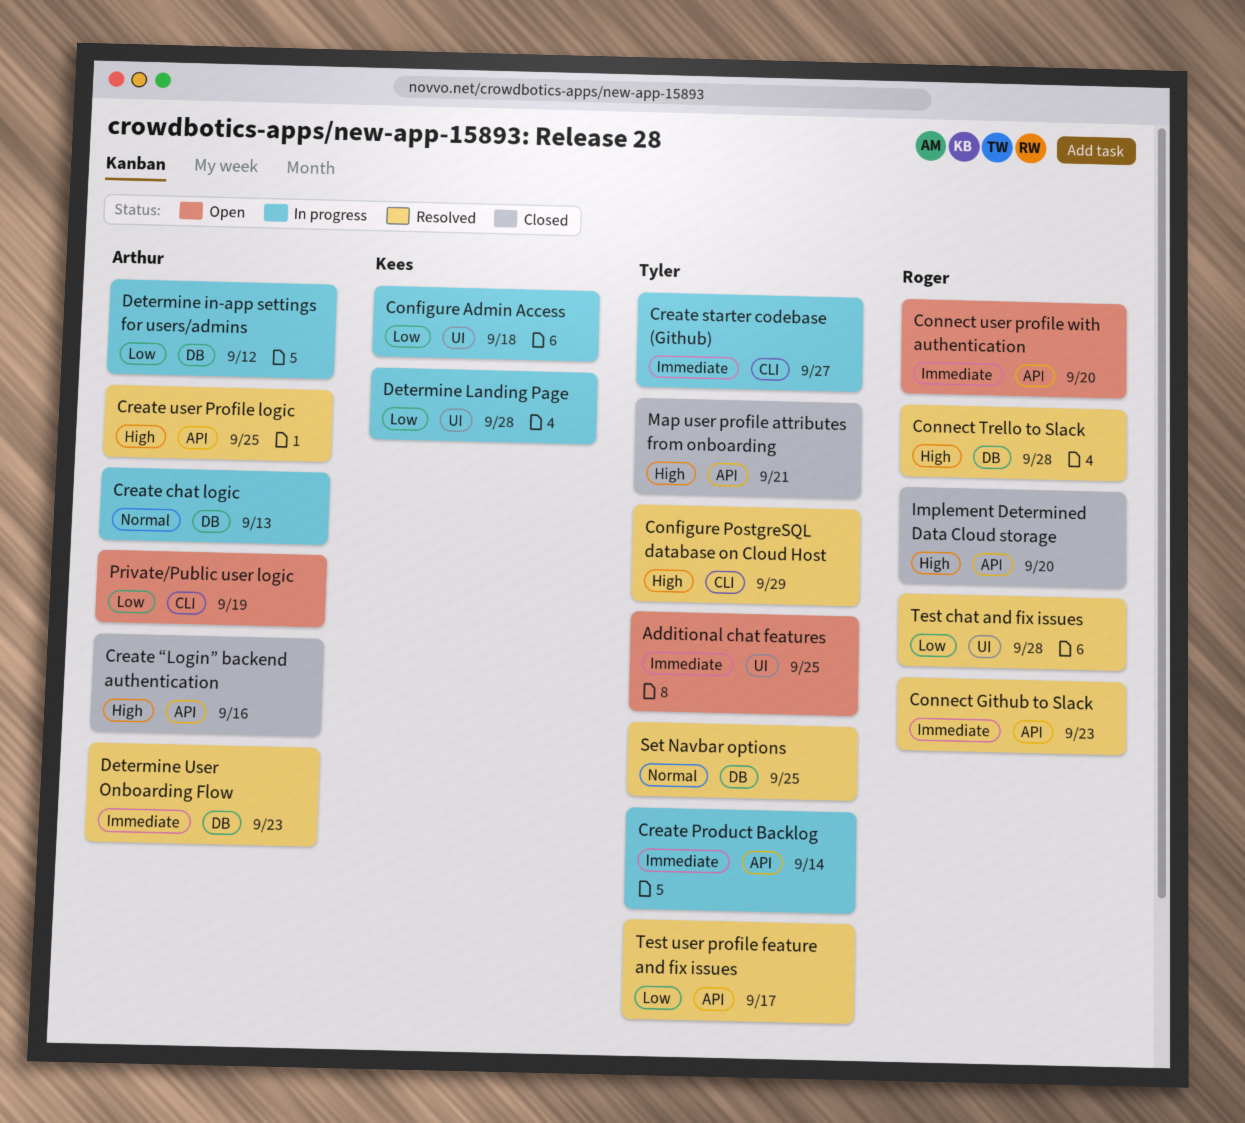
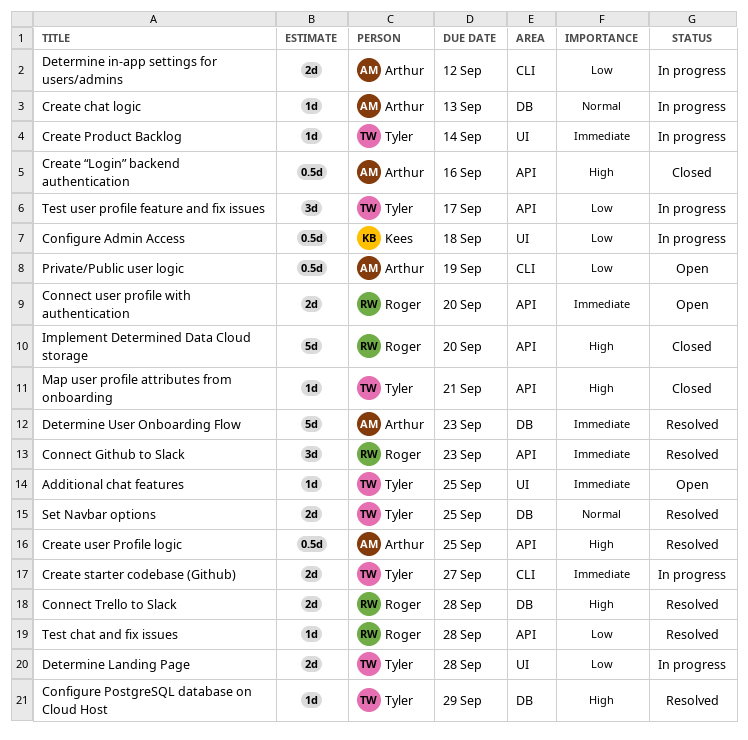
Configure PostgreSQL database on Cloud Host, label: CLI -> DB
Create Product Backlog, label: API -> UI
Determine in-app settings for users/admins, label: DB -> CLI
Determine Landing Page, owner: Kees -> Tyler
Test chat and fix issues, label: UI -> API
Test user profile feature and fix issues, status: Resolved -> In progress

